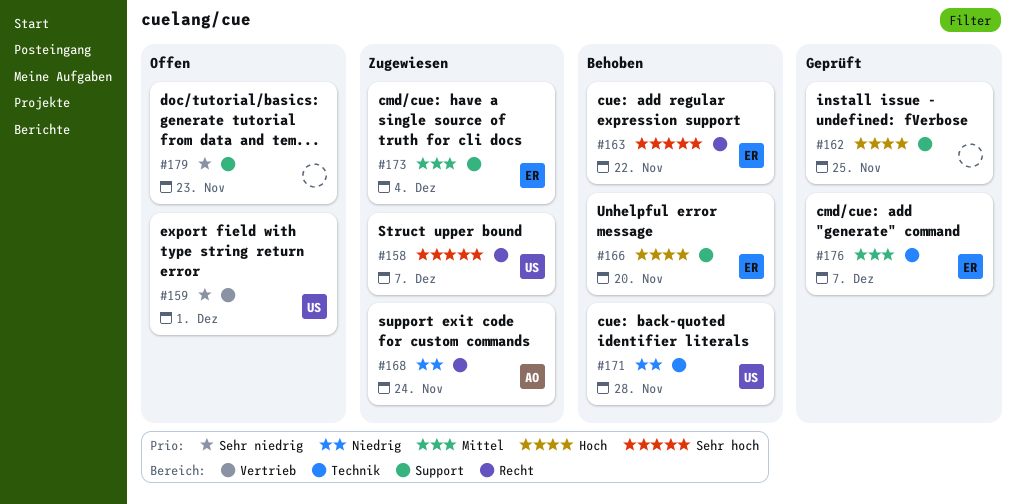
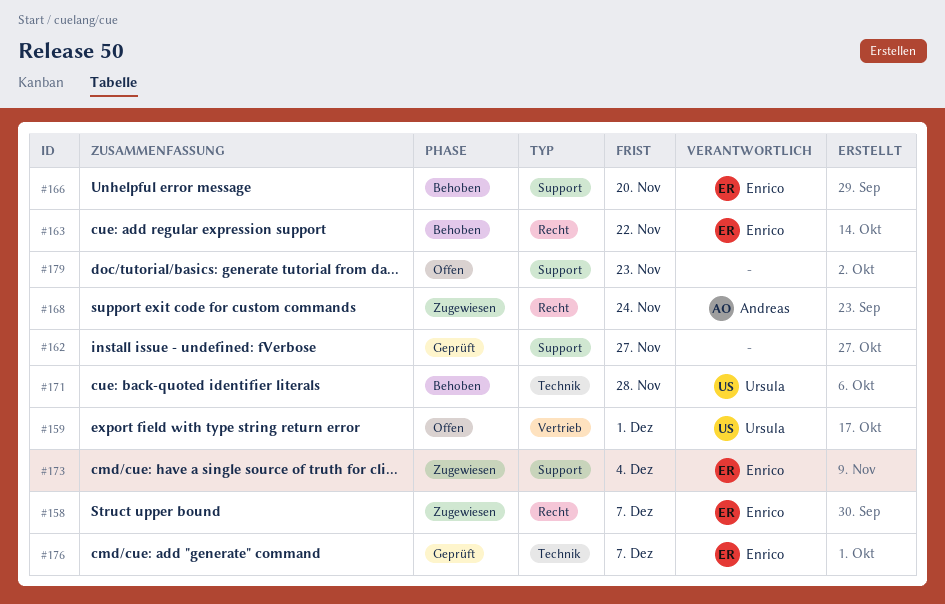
#158, owner: Ursula -> Enrico
#162, due: Nov 25 -> Nov 27

